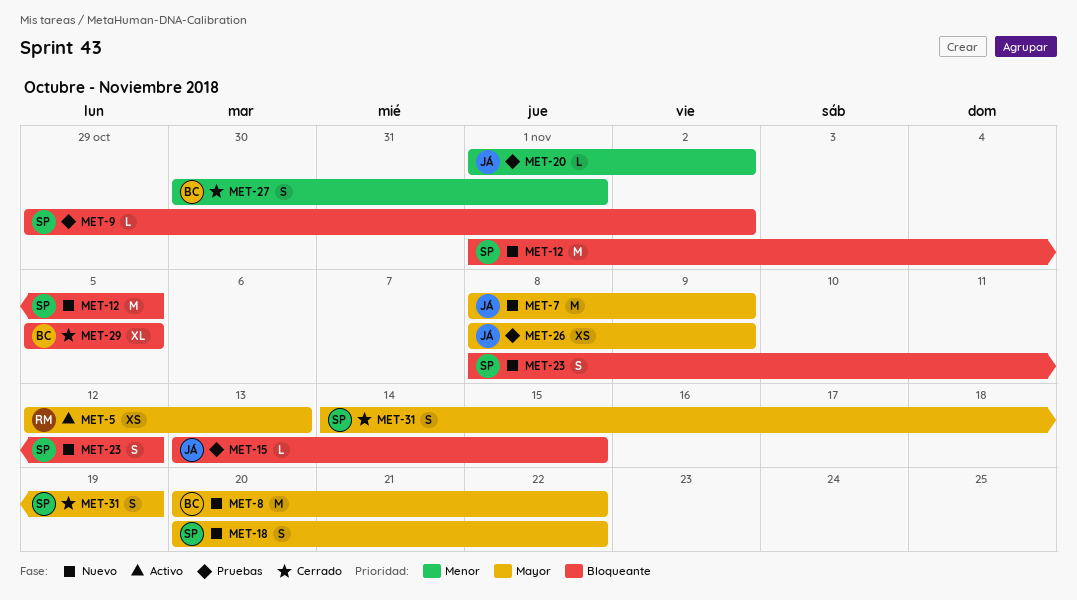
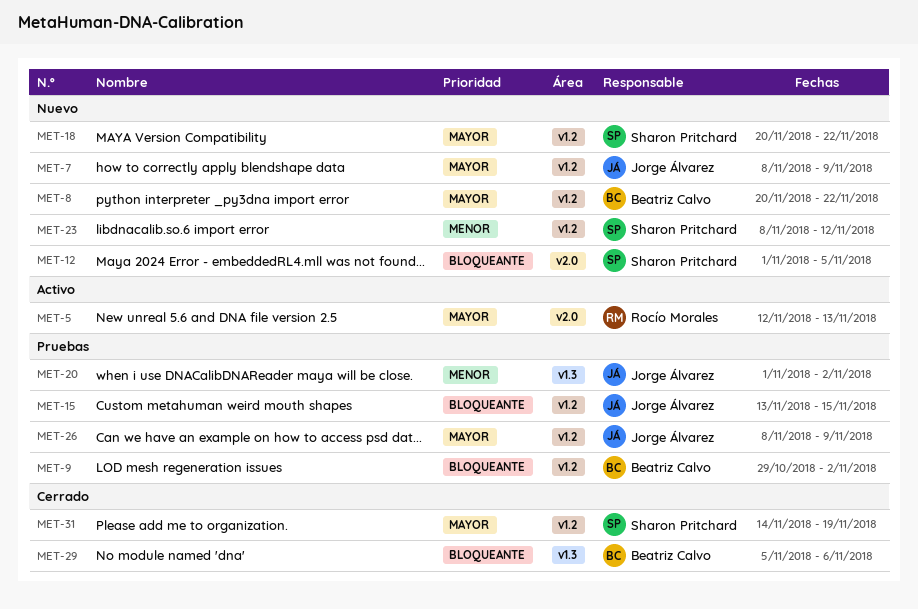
MET-9, owner: Sharon Pritchard -> Beatriz Calvo
MET-23, priority: Bloqueante -> Menor
MET-27: present -> none
MET-29, due: Nov 5 -> Nov 6

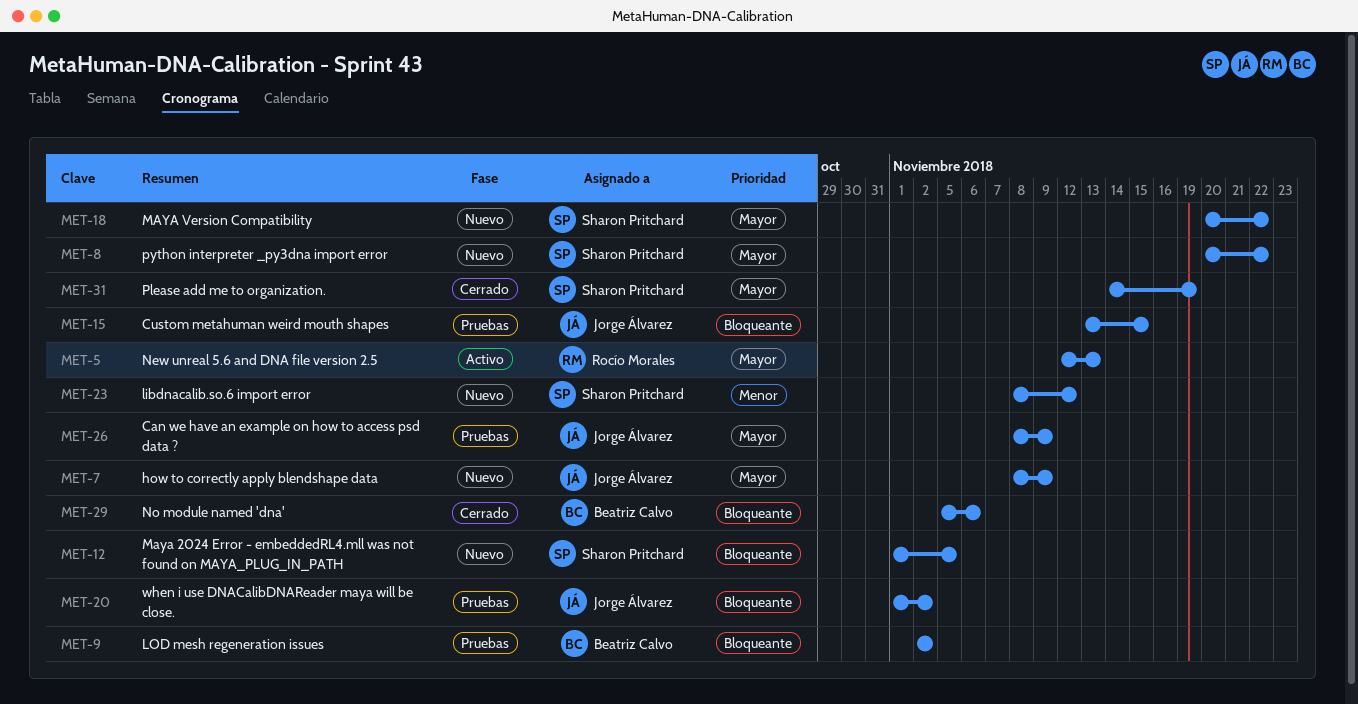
MET-8, owner: Beatriz Calvo -> Sharon Pritchard
MET-9, start: Oct 29 -> Nov 2
MET-20, priority: Menor -> Bloqueante

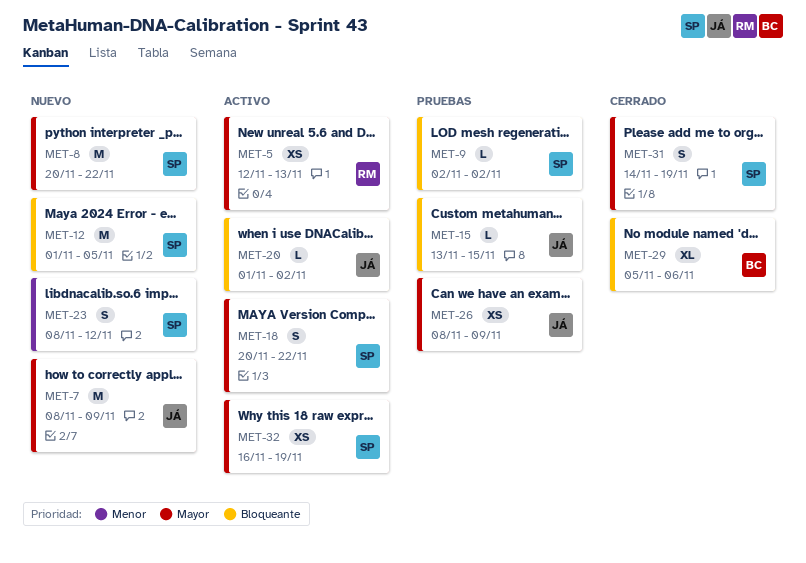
MET-9, owner: Beatriz Calvo -> Sharon Pritchard
MET-18, status: Nuevo -> Activo
MET-20, status: Pruebas -> Activo
MET-32: none -> present

